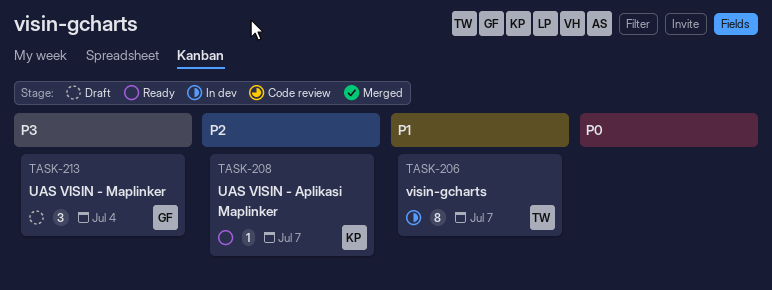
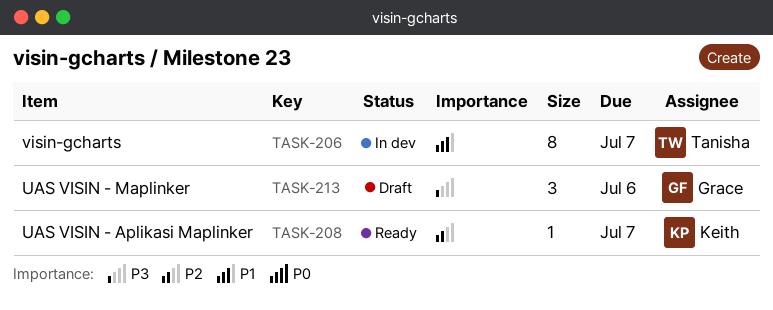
TASK-213, due: Jul 4 -> Jul 6

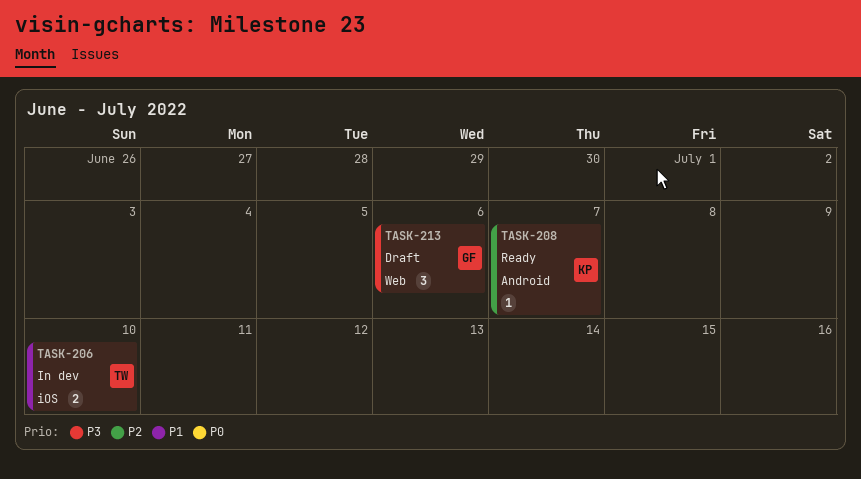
TASK-206, estimate: 8 -> 2
TASK-206, due: Jul 7 -> Jul 10

